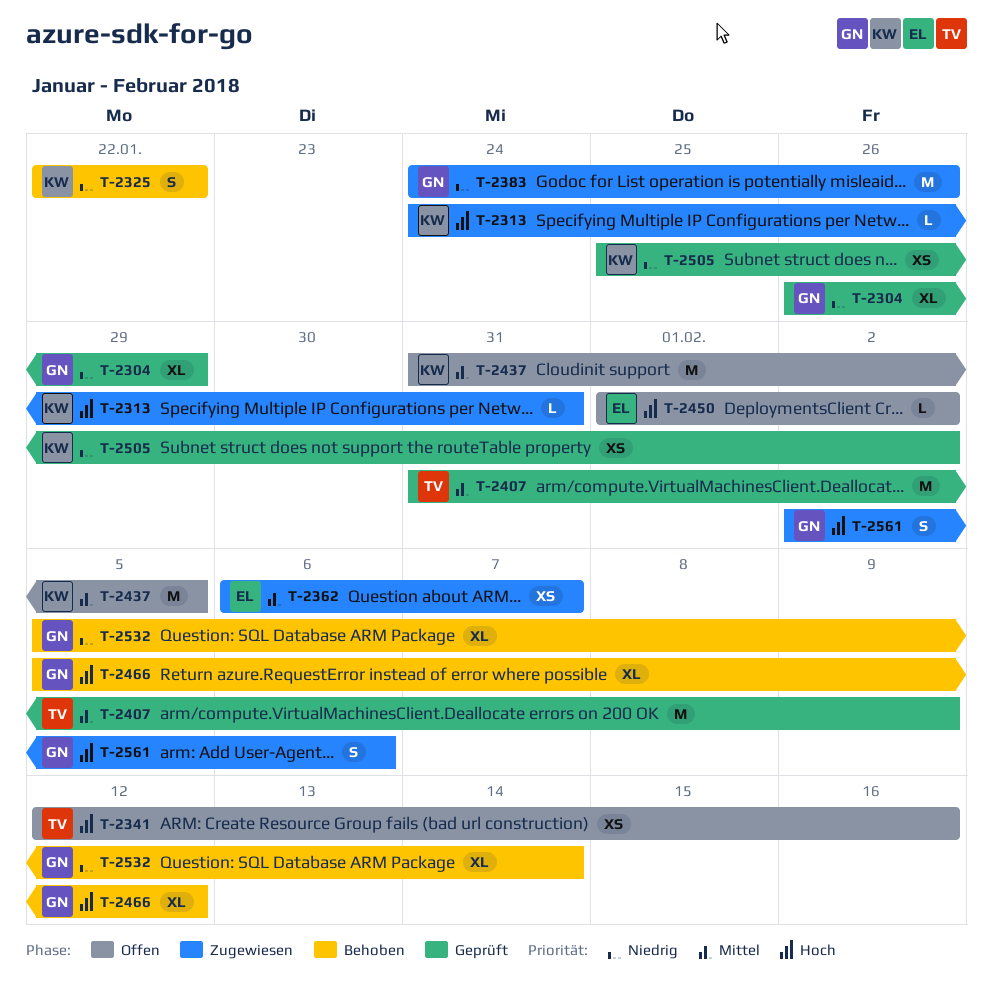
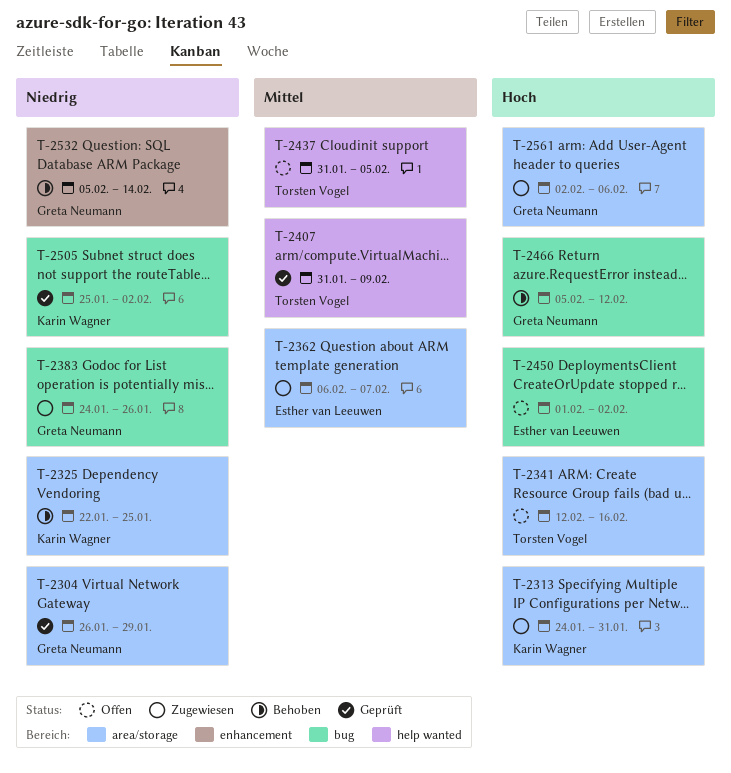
T-2325, due: Jan 22 -> Jan 25
T-2437, owner: Karin Wagner -> Torsten Vogel

